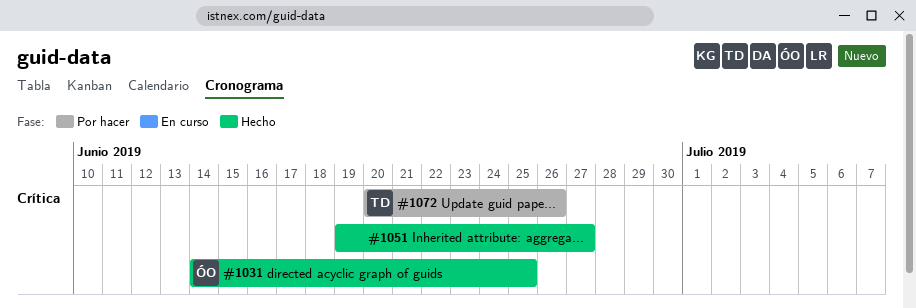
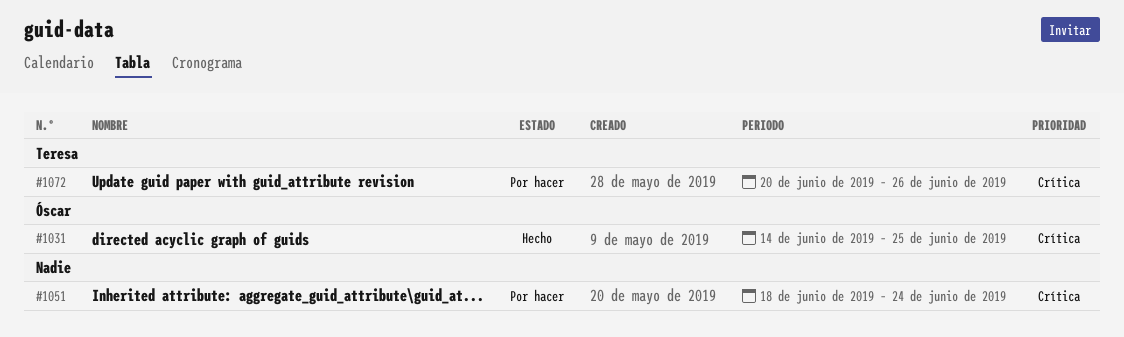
#1051, status: Hecho -> Por hacer
#1051, start: Jun 19 -> Jun 18
#1051, due: Jun 27 -> Jun 24

